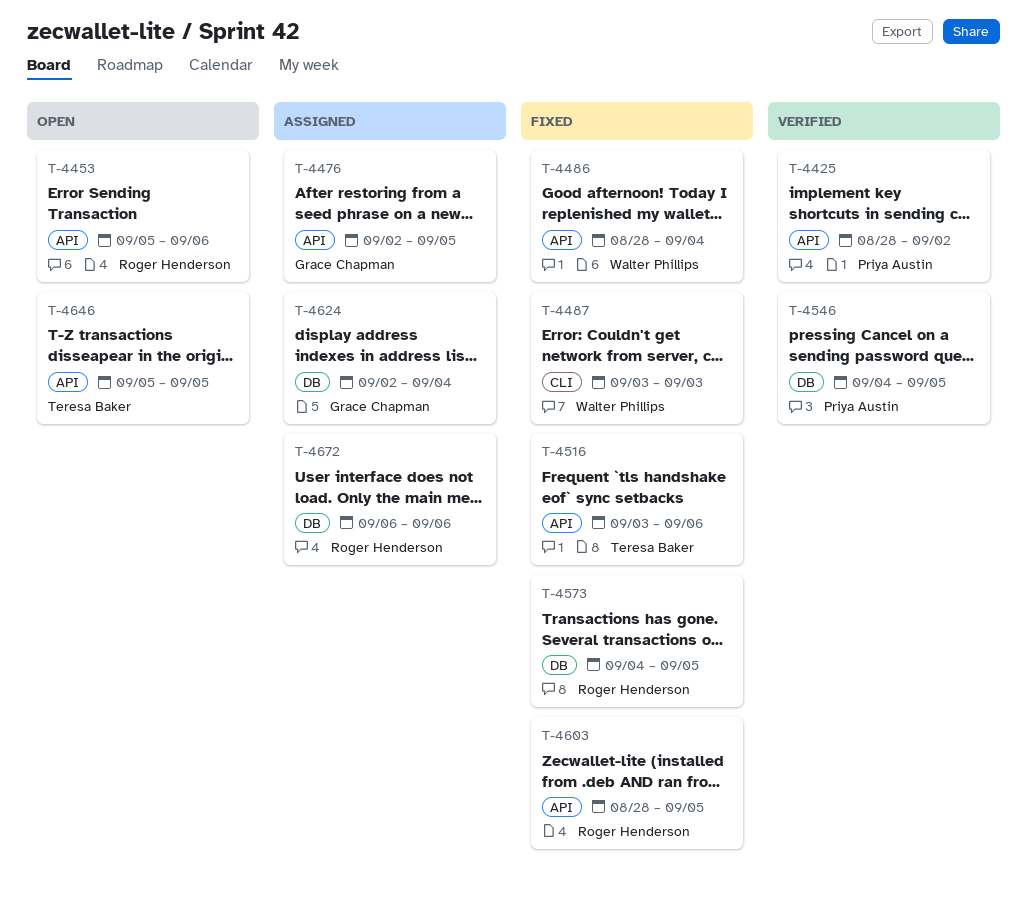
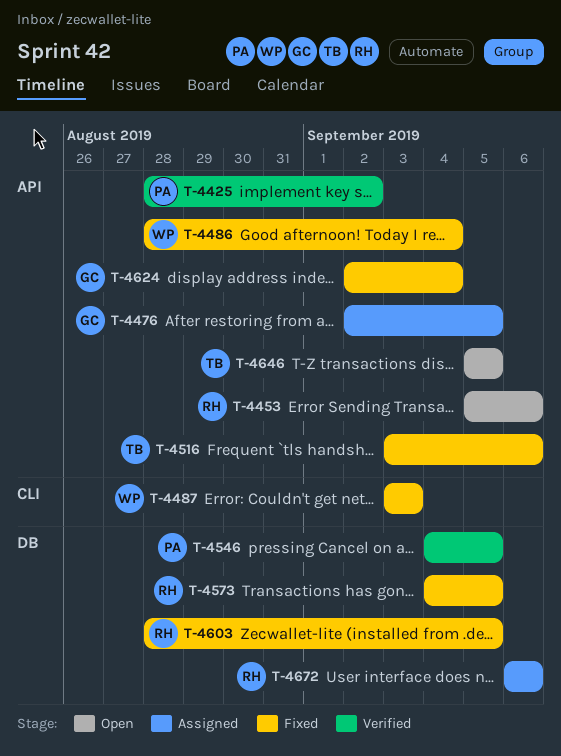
T-4603, label: API -> DB
T-4624, status: Assigned -> Fixed
T-4624, label: DB -> API

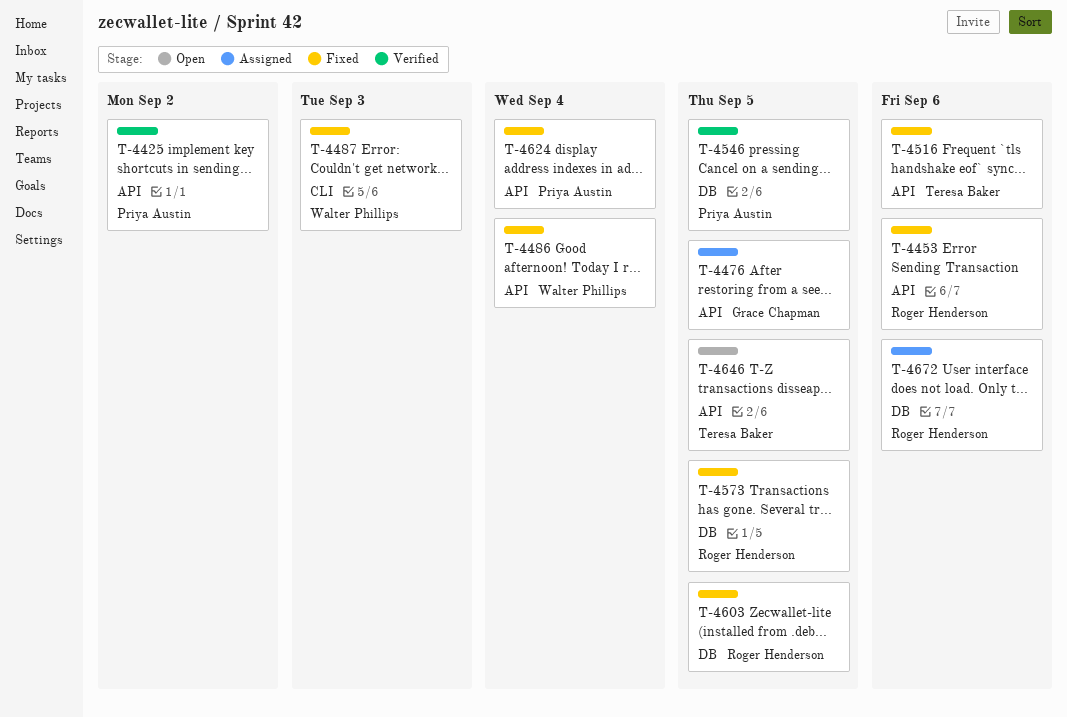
T-4453, status: Open -> Fixed
T-4624, owner: Grace Chapman -> Priya Austin

